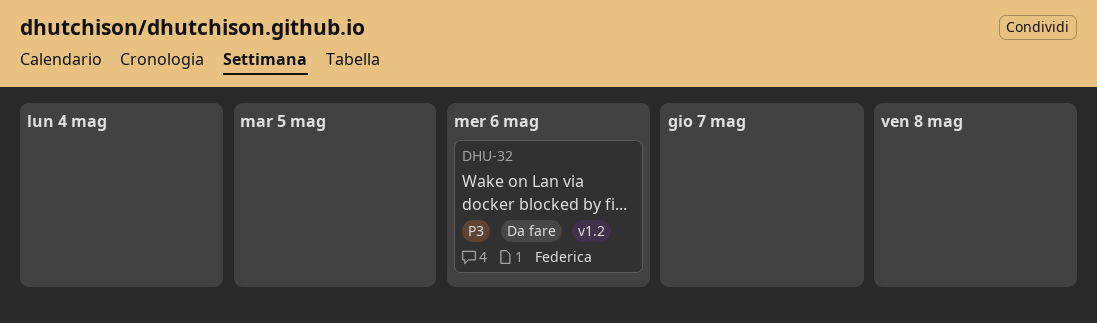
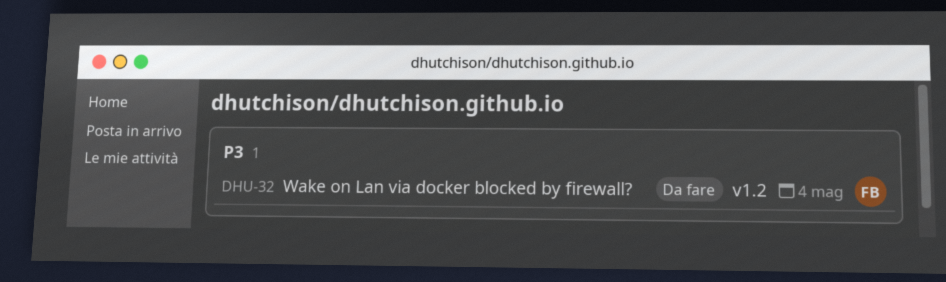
DHU-32, due: May 6 -> May 4

